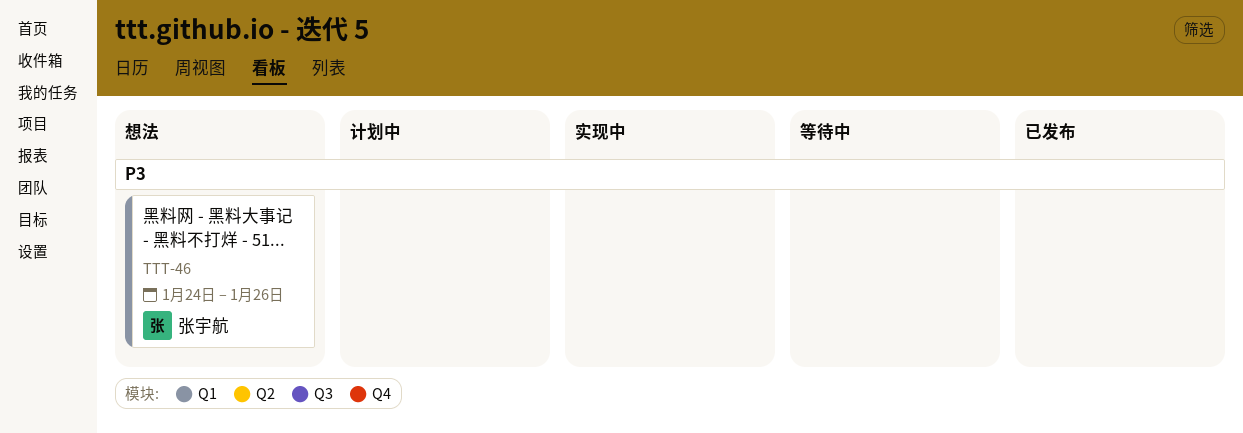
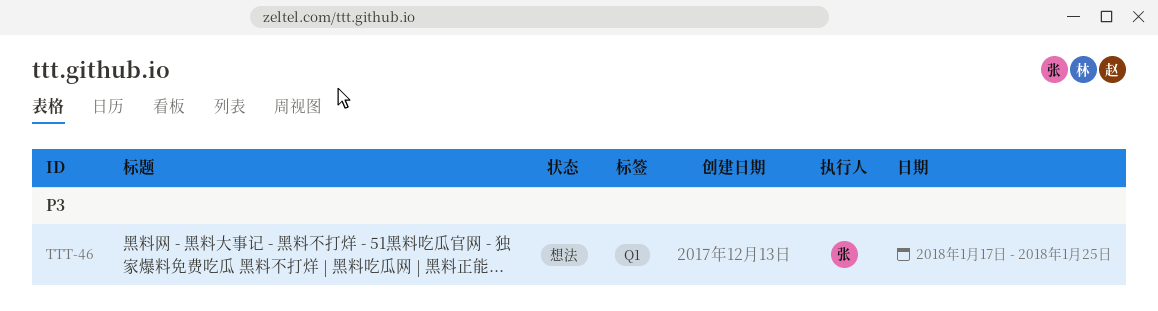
TTT-46, start: Jan 24 -> Jan 17
TTT-46, due: Jan 26 -> Jan 25

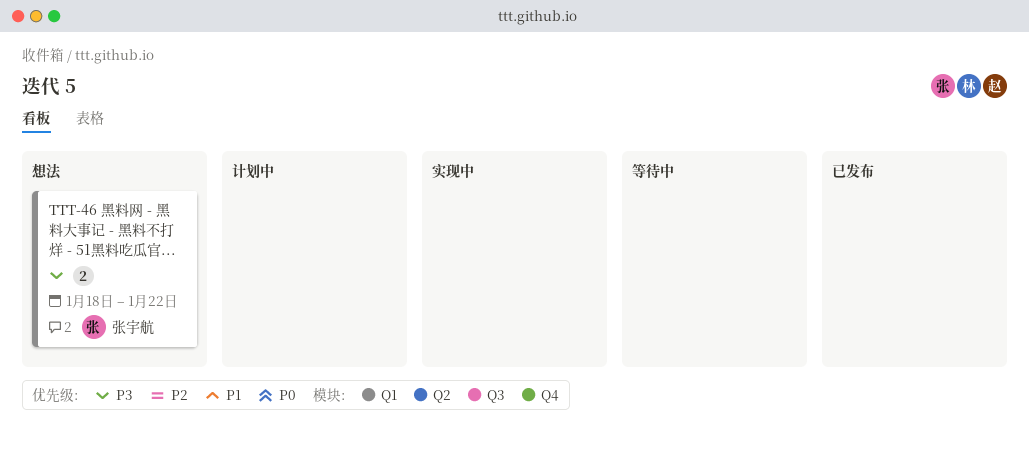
TTT-46, start: Jan 17 -> Jan 18
TTT-46, due: Jan 25 -> Jan 22

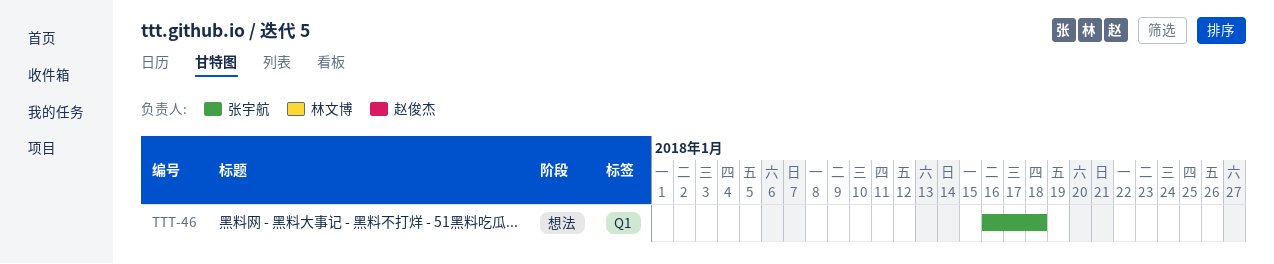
TTT-46, start: Jan 18 -> Jan 16
TTT-46, due: Jan 22 -> Jan 18

